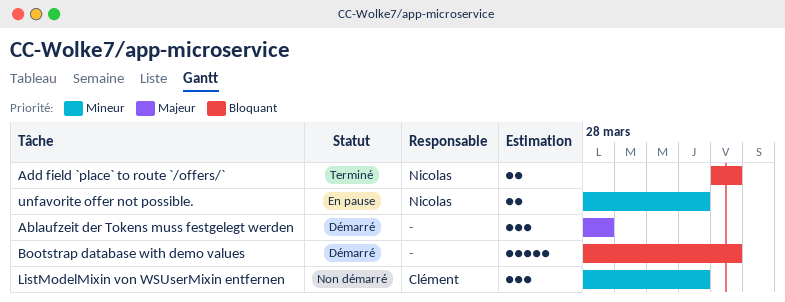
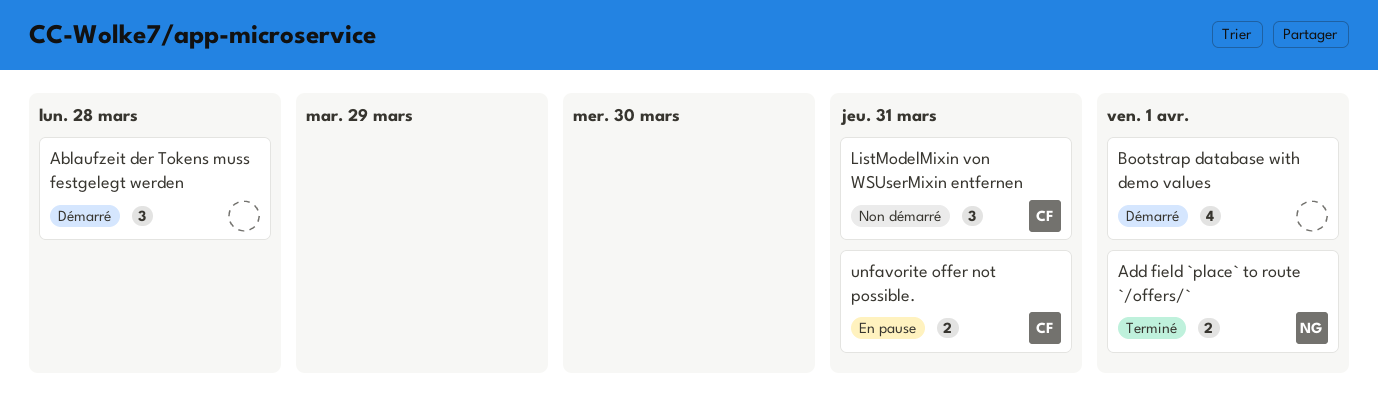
Bootstrap database with demo values, estimate: 5 -> 4
unfavorite offer not possible., owner: Nicolas -> Clément

